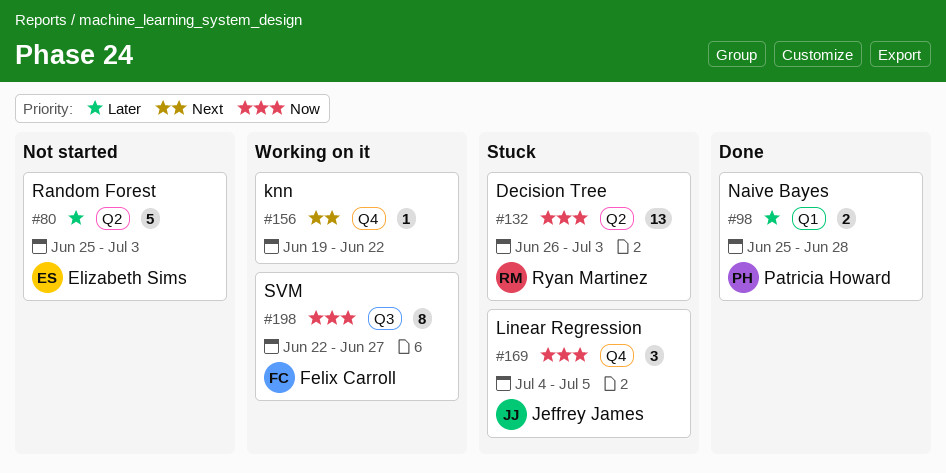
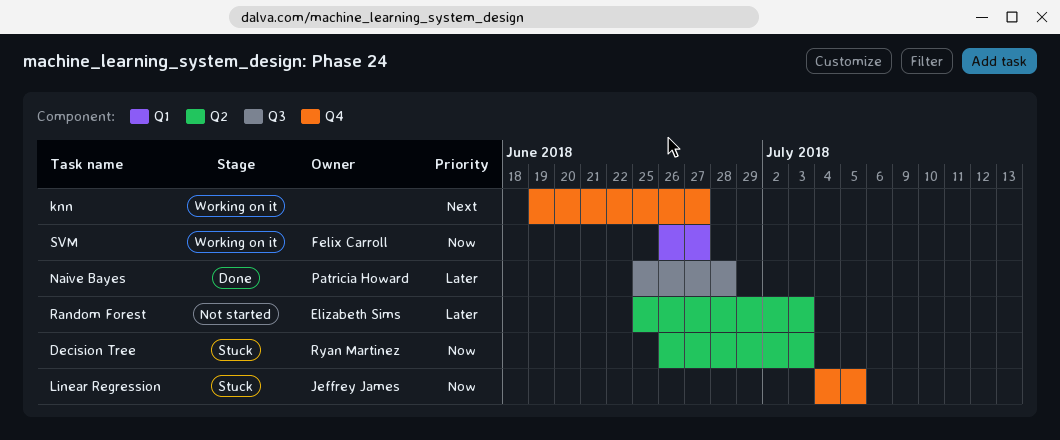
knn, due: Jun 22 -> Jun 27
Naive Bayes, label: Q1 -> Q3
SVM, label: Q3 -> Q1
SVM, start: Jun 22 -> Jun 26

